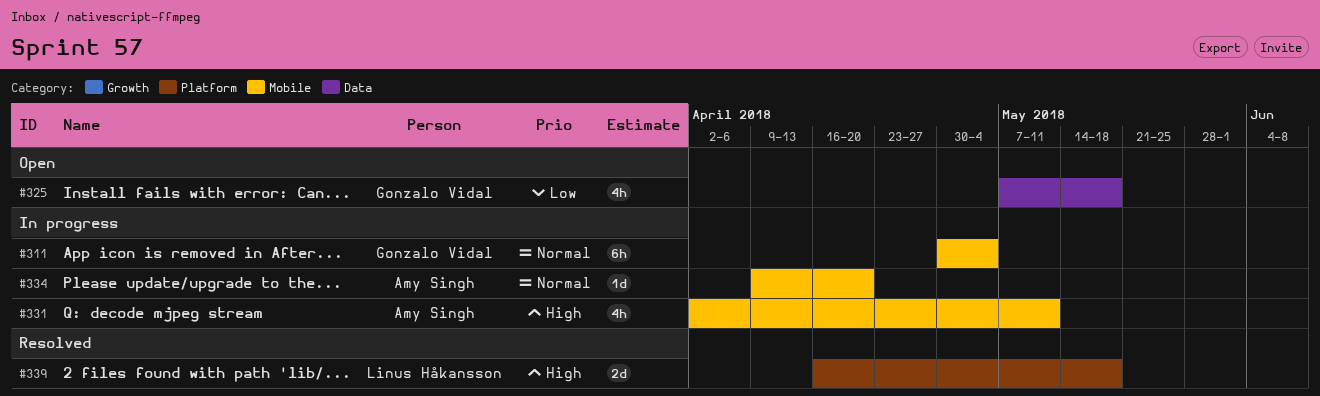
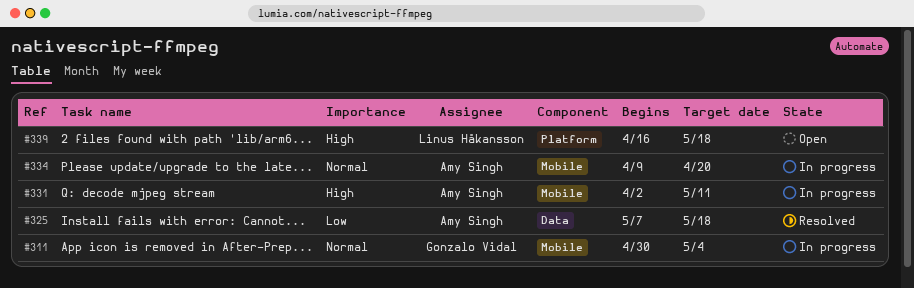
#325, status: Open -> Resolved
#325, owner: Gonzalo Vidal -> Amy Singh
#339, status: Resolved -> Open

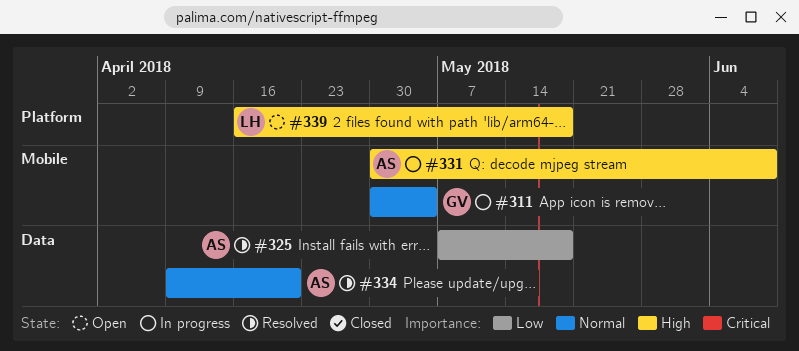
#331, start: Apr 2 -> Apr 30
#331, due: May 11 -> Jun 8
#334, status: In progress -> Resolved
#334, label: Mobile -> Data

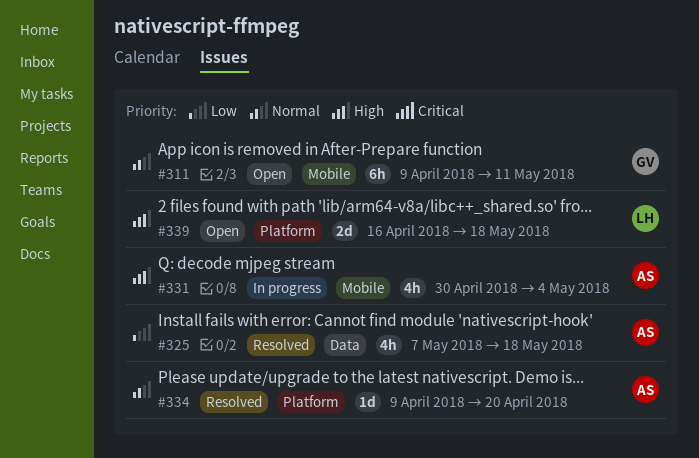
#311, status: In progress -> Open
#311, start: Apr 30 -> Apr 9
#311, due: May 4 -> May 11
#331, due: Jun 8 -> May 4
#334, label: Data -> Platform

